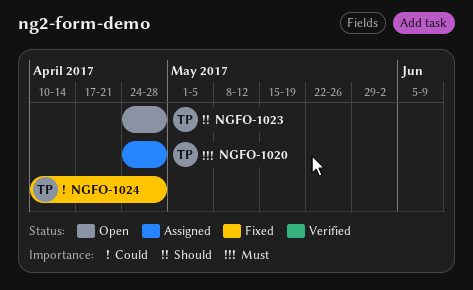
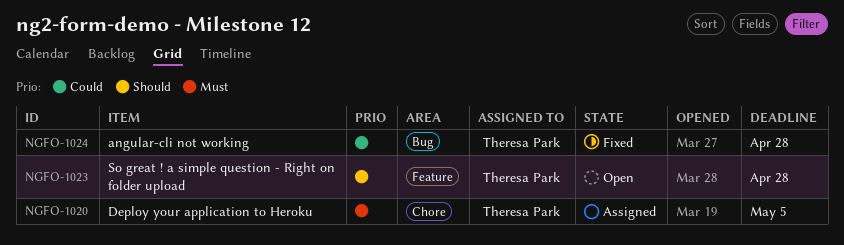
NGFO-1020, due: Apr 28 -> May 5

